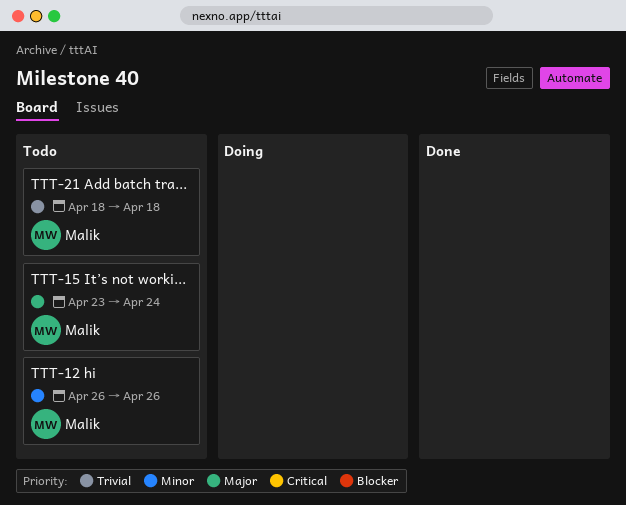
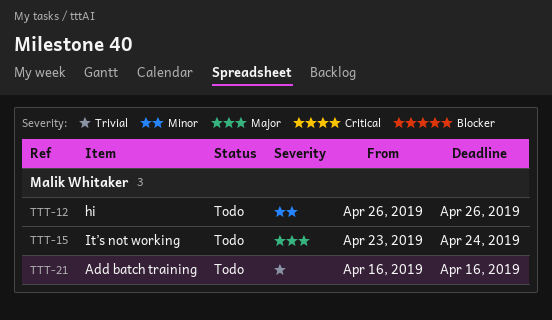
TTT-21, start: Apr 18 -> Apr 16
TTT-21, due: Apr 18 -> Apr 16

